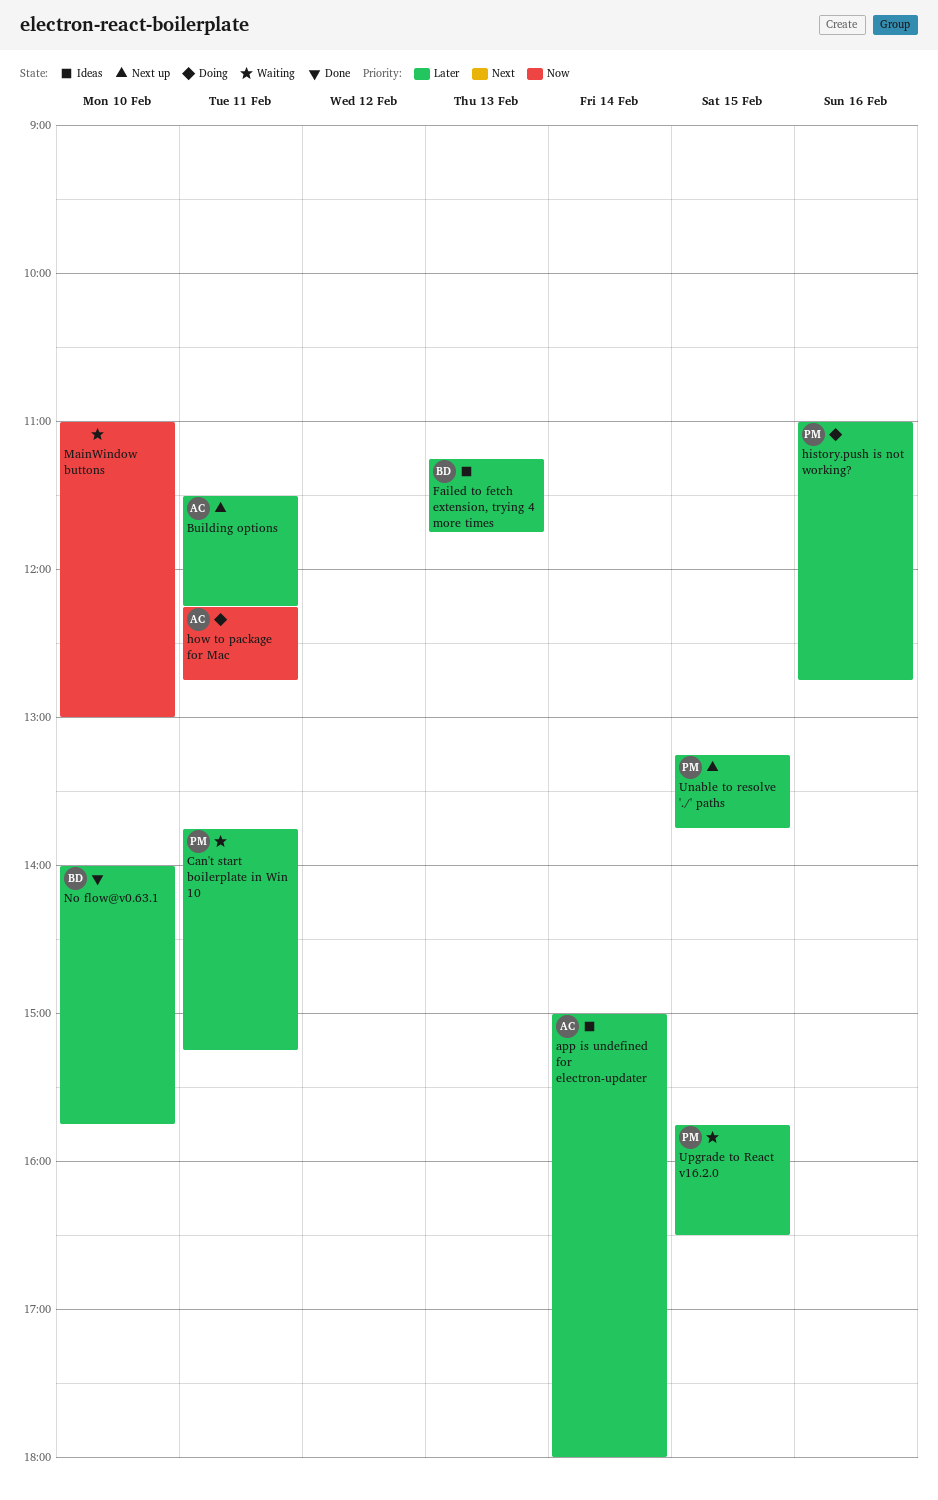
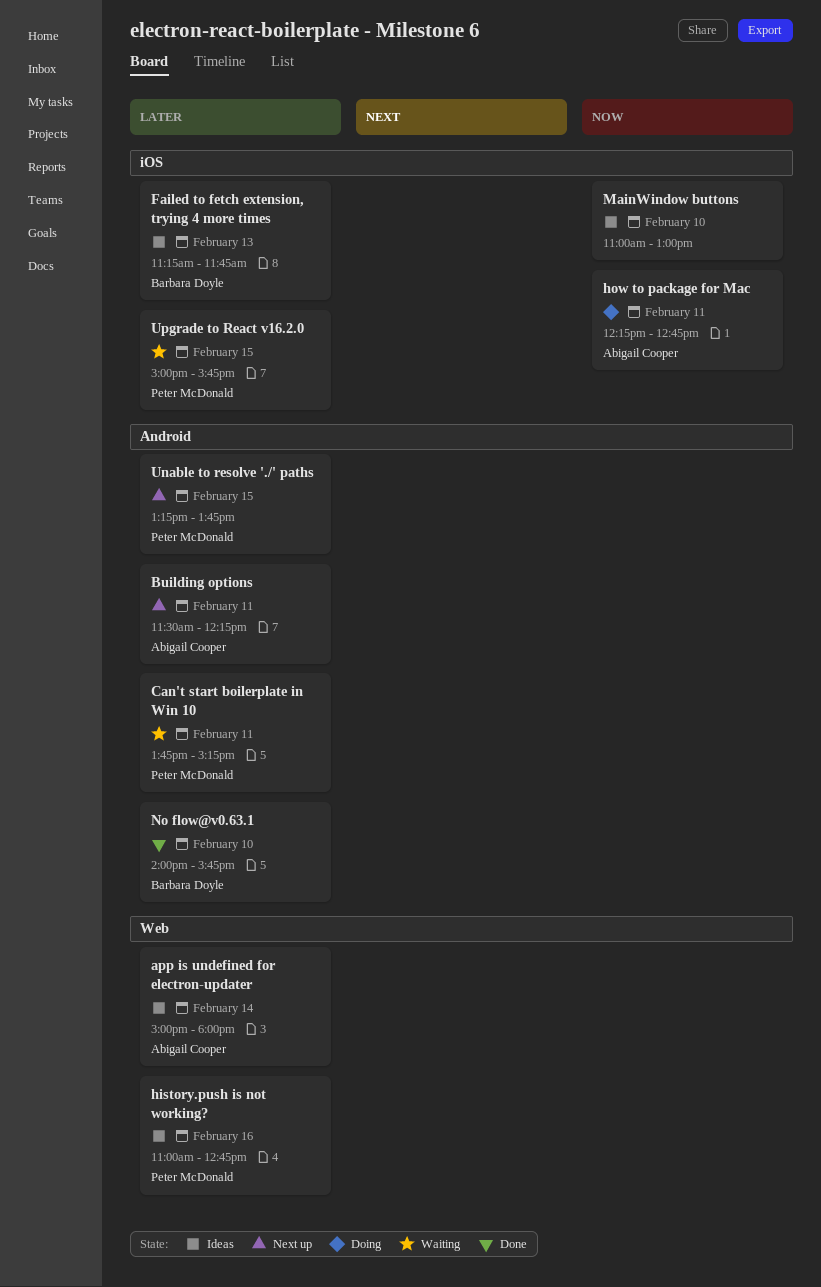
history.push is not working?, status: Doing -> Ideas
MainWindow buttons, status: Waiting -> Ideas
Upgrade to React v16.2.0, begins: 15:45 -> 15:00
Upgrade to React v16.2.0, ends: 16:30 -> 15:45

